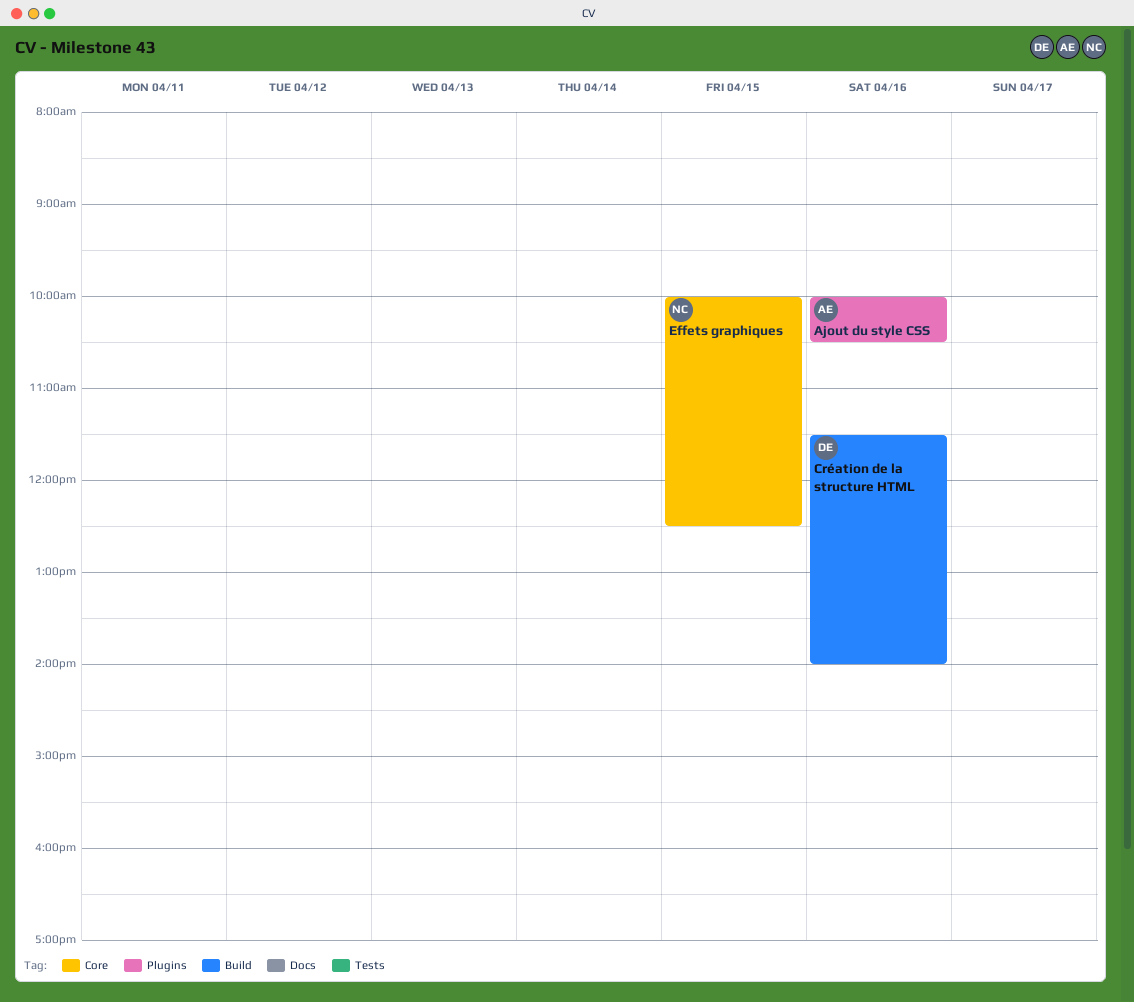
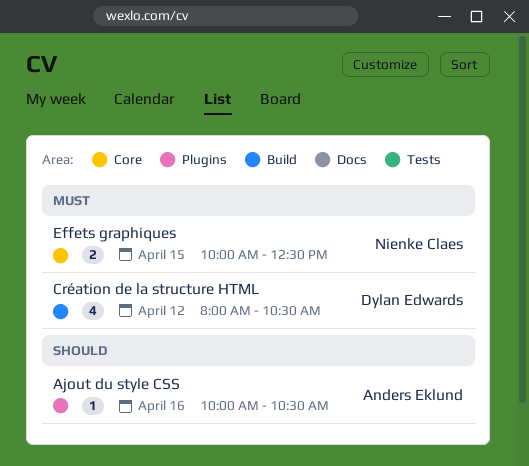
Création de la structure HTML, day: Apr 16 -> Apr 12
Création de la structure HTML, begins: 11:30 -> 08:00
Création de la structure HTML, ends: 14:00 -> 10:30

